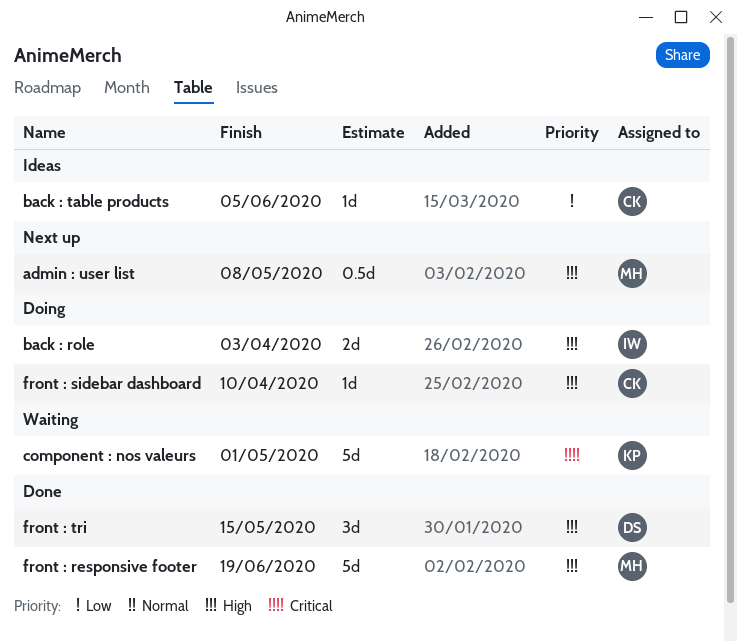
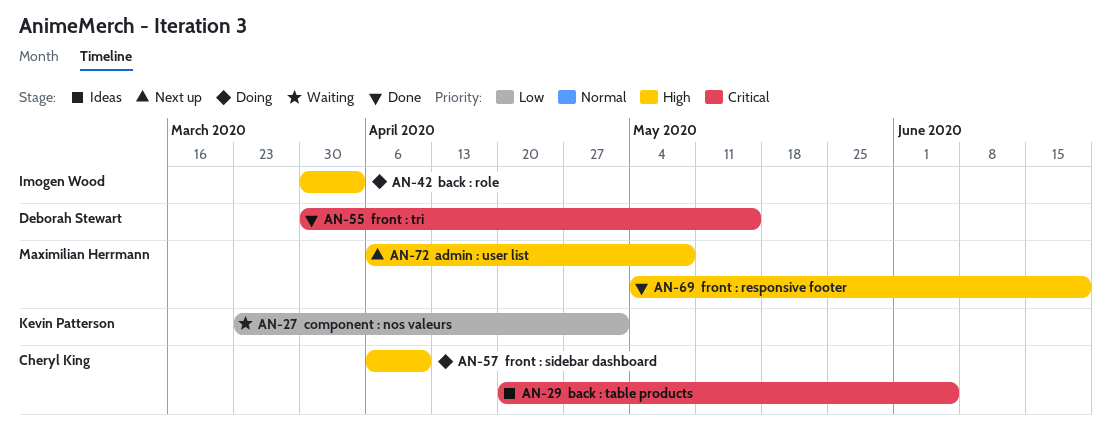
back : table products, priority: Low -> Critical
component : nos valeurs, priority: Critical -> Low
front : tri, priority: High -> Critical

